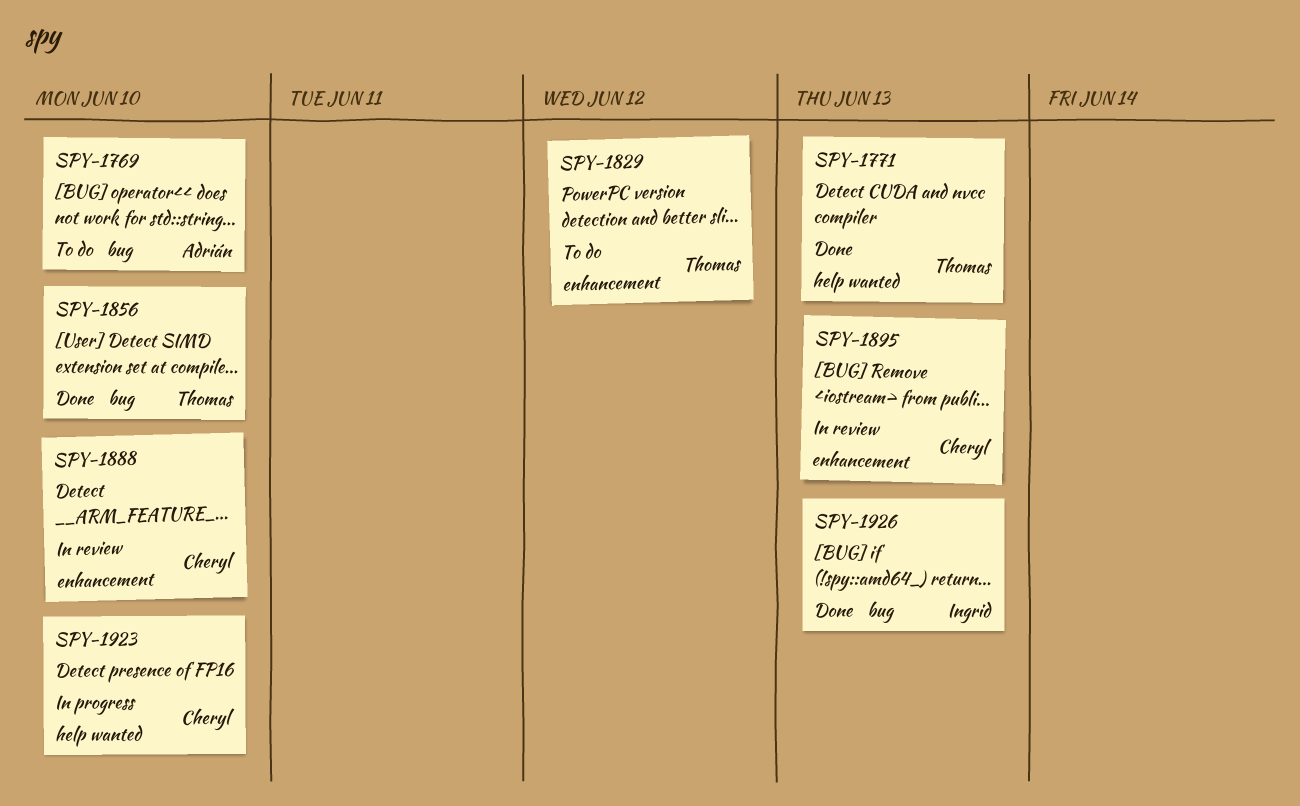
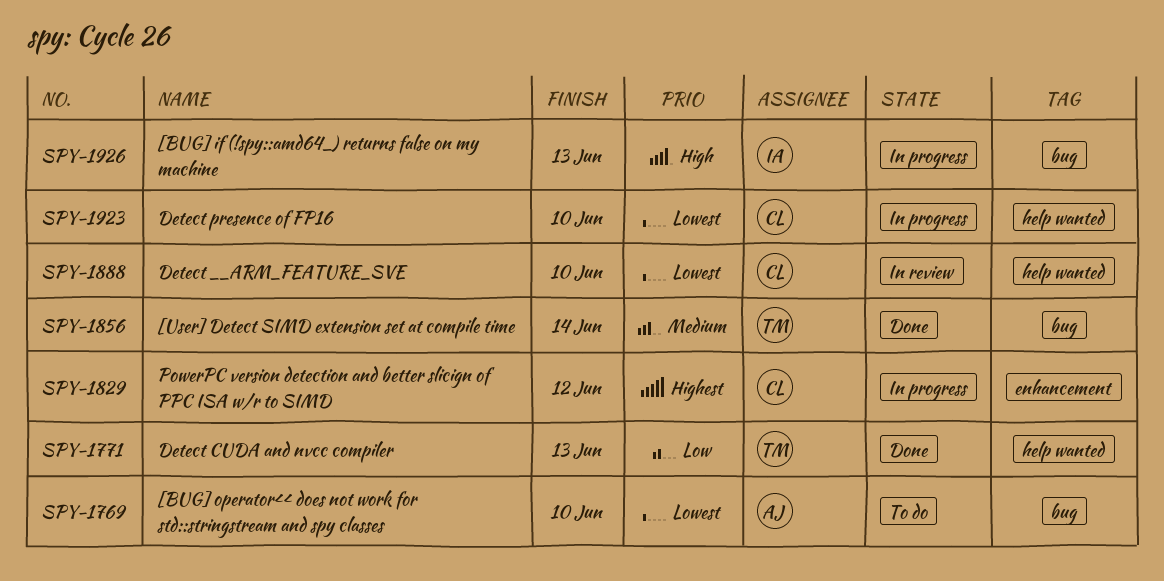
SPY-1829, status: To do -> In progress
SPY-1829, owner: Thomas -> Cheryl
SPY-1856, due: Jun 10 -> Jun 14
SPY-1888, label: enhancement -> help wanted
SPY-1895: present -> none
SPY-1926, status: Done -> In progress

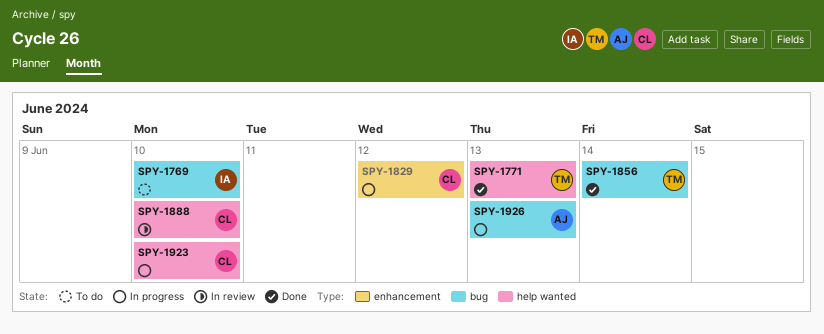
SPY-1769, owner: AJ -> IA
SPY-1926, owner: IA -> AJ

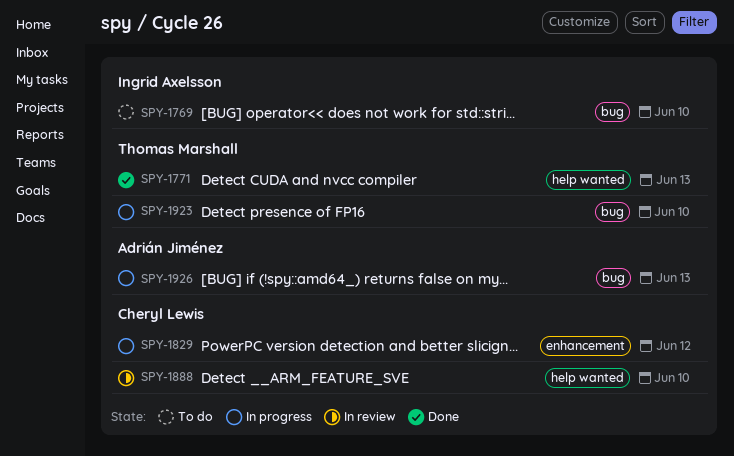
SPY-1856: present -> none
SPY-1923, owner: Cheryl Lewis -> Thomas Marshall
SPY-1923, label: help wanted -> bug

